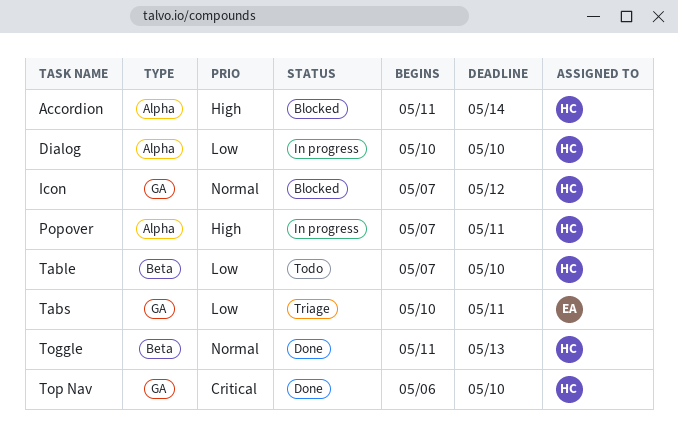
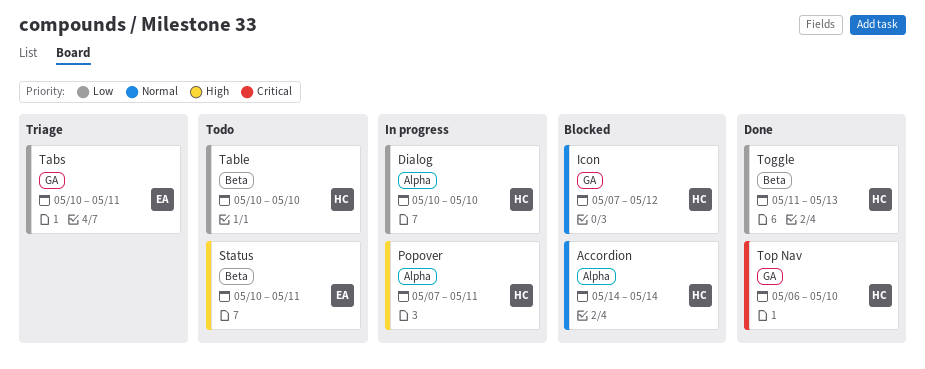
Accordion, priority: High -> Normal
Accordion, start: May 11 -> May 14
Status: none -> present
Table, start: May 7 -> May 10
Toggle, priority: Normal -> Low

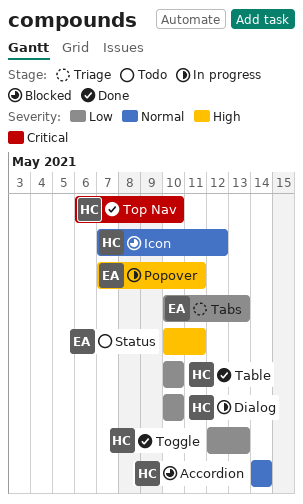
Popover, owner: HC -> EA
Table, status: Todo -> Done
Tabs, due: May 11 -> May 13
Toggle, start: May 11 -> May 12

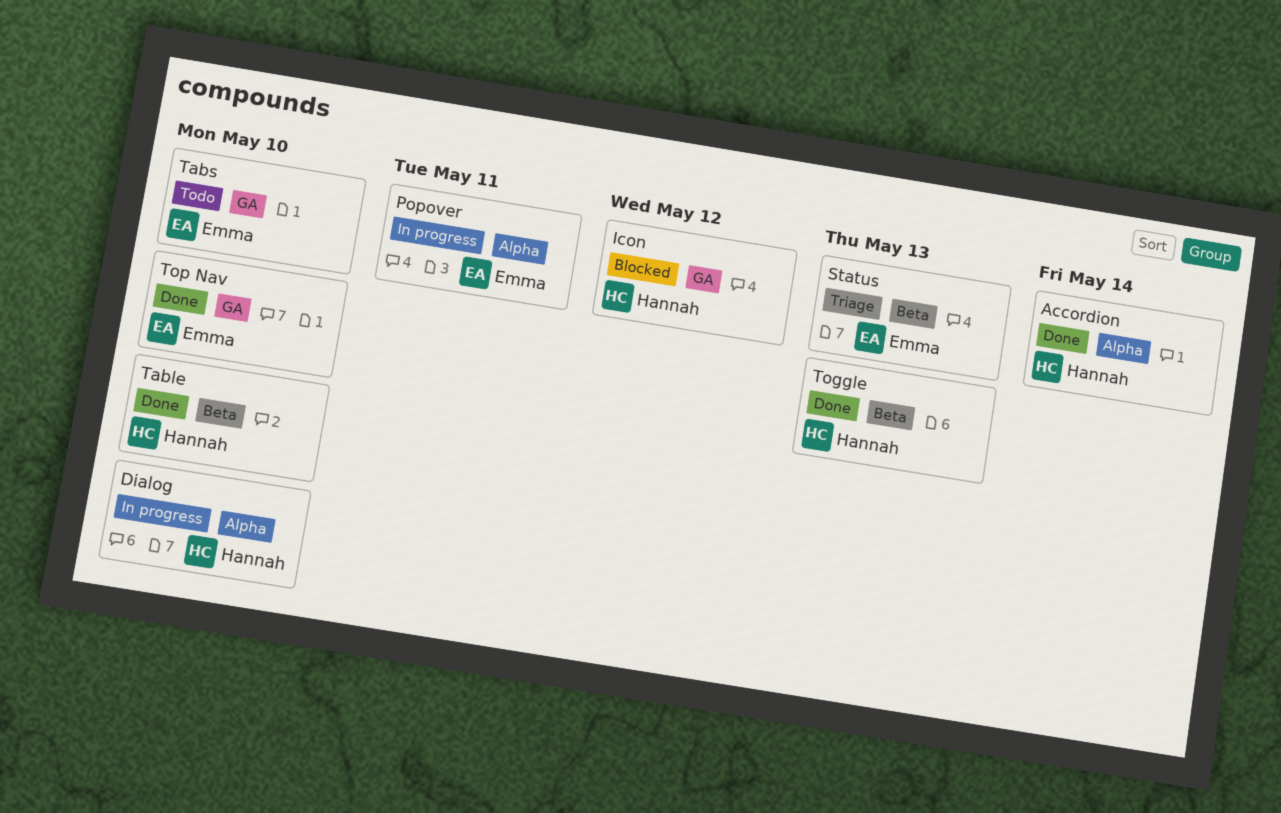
Accordion, status: Blocked -> Done
Status, status: Todo -> Triage
Status, due: May 11 -> May 13
Tabs, status: Triage -> Todo
Tabs, due: May 13 -> May 10
Top Nav, owner: Hannah -> Emma

